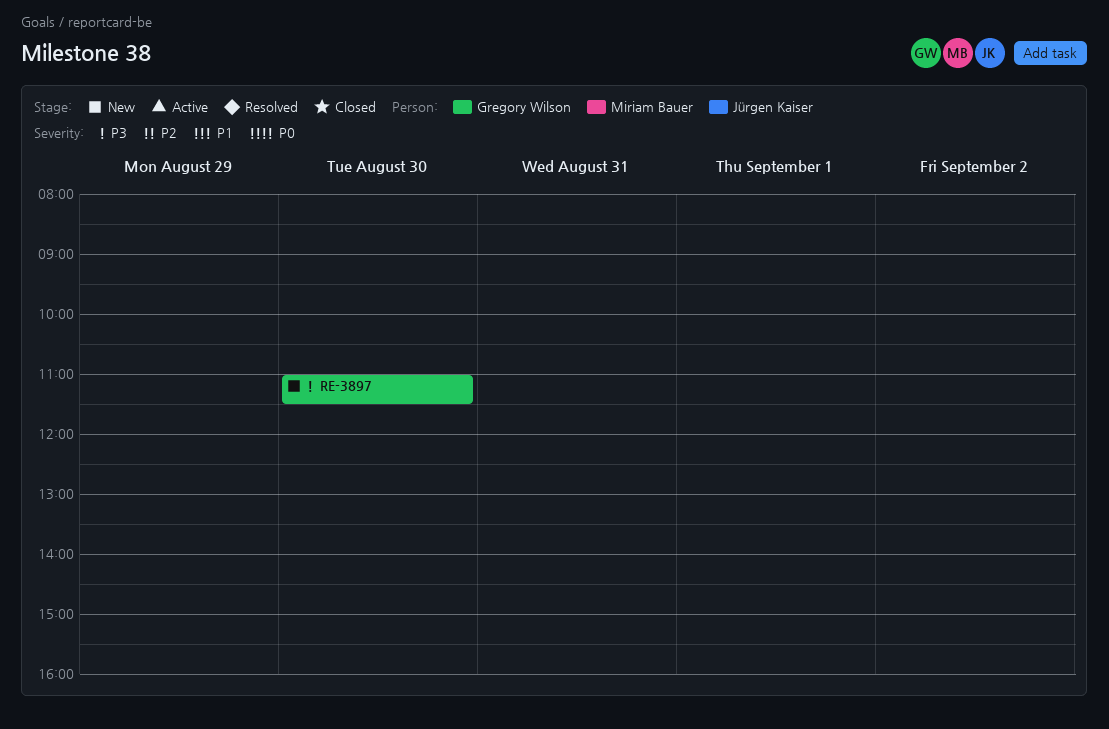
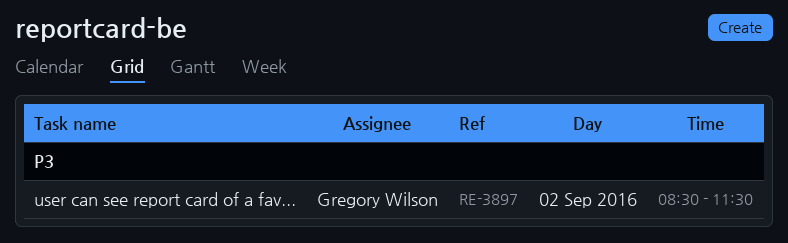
RE-3897, day: Aug 30 -> Sep 2
RE-3897, begins: 11:00 -> 08:30

